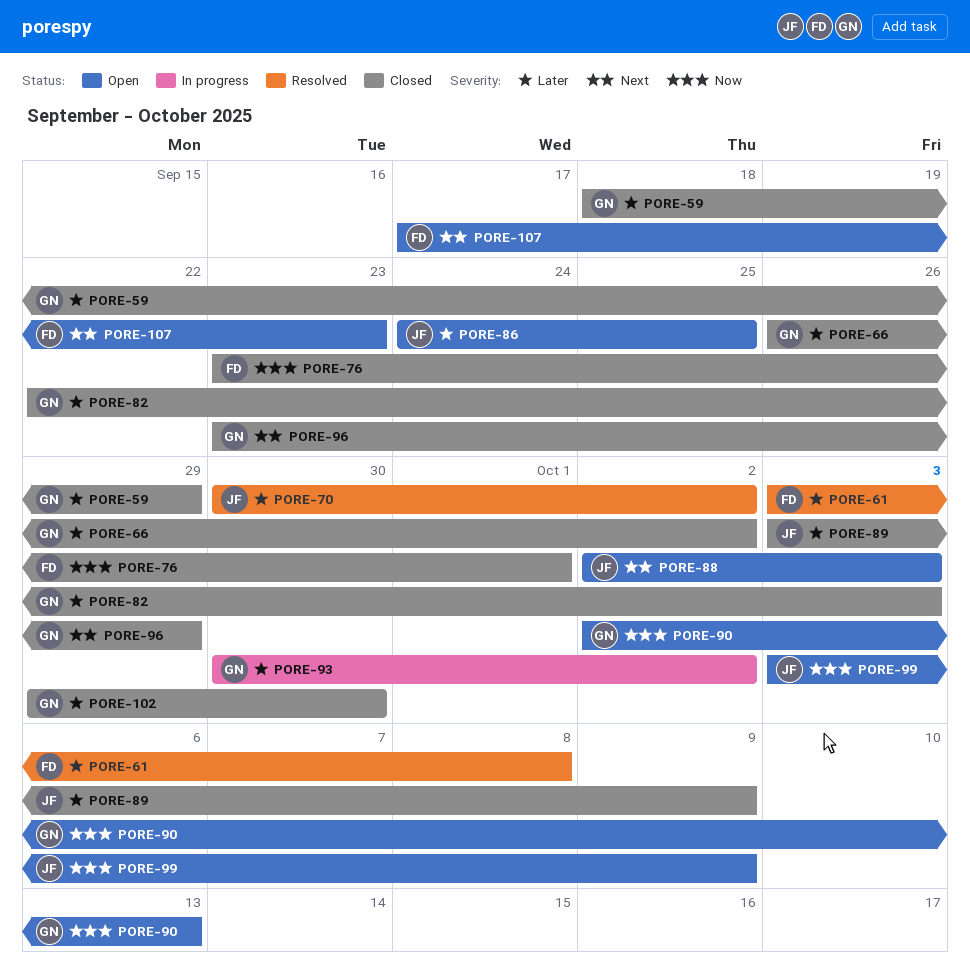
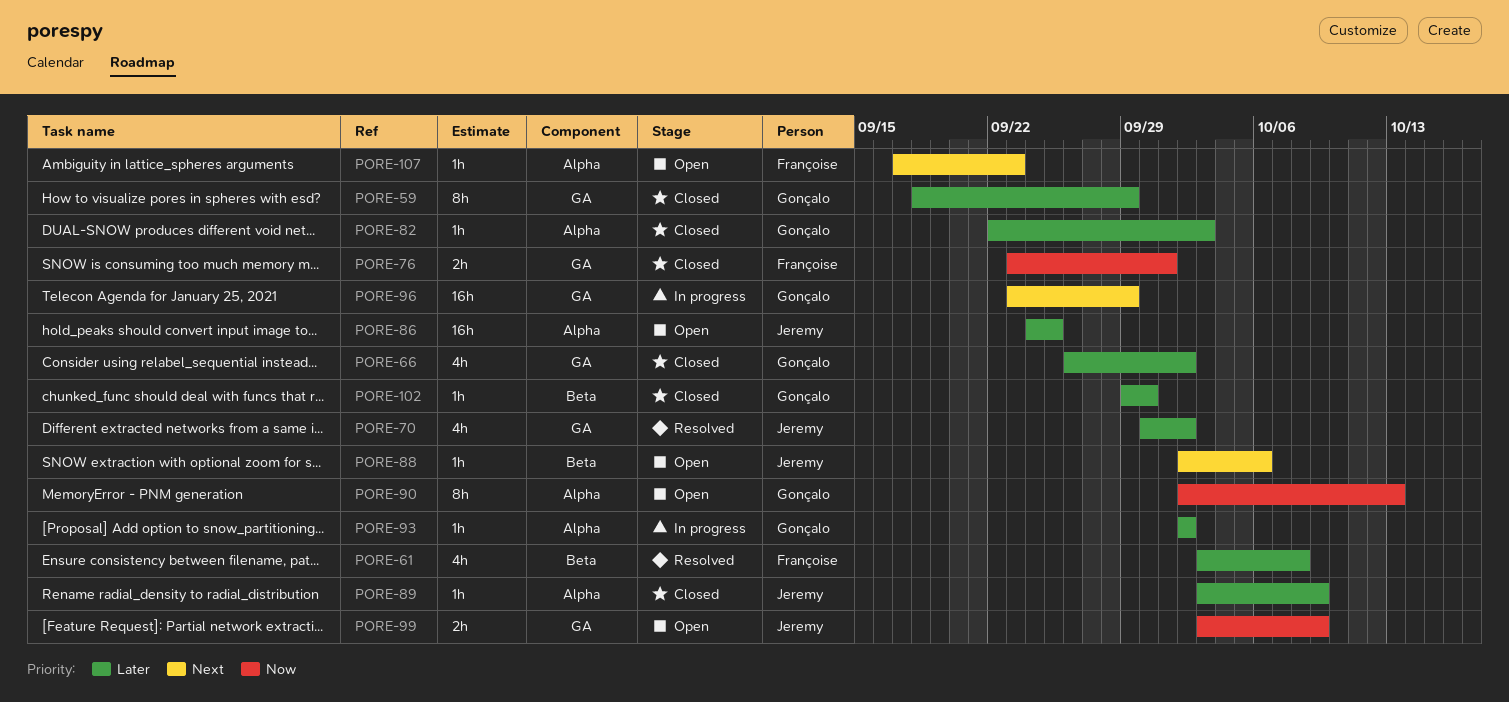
PORE-88, due: Oct 3 -> Oct 6
PORE-93, start: Sep 30 -> Oct 2
PORE-96, status: Closed -> In progress

